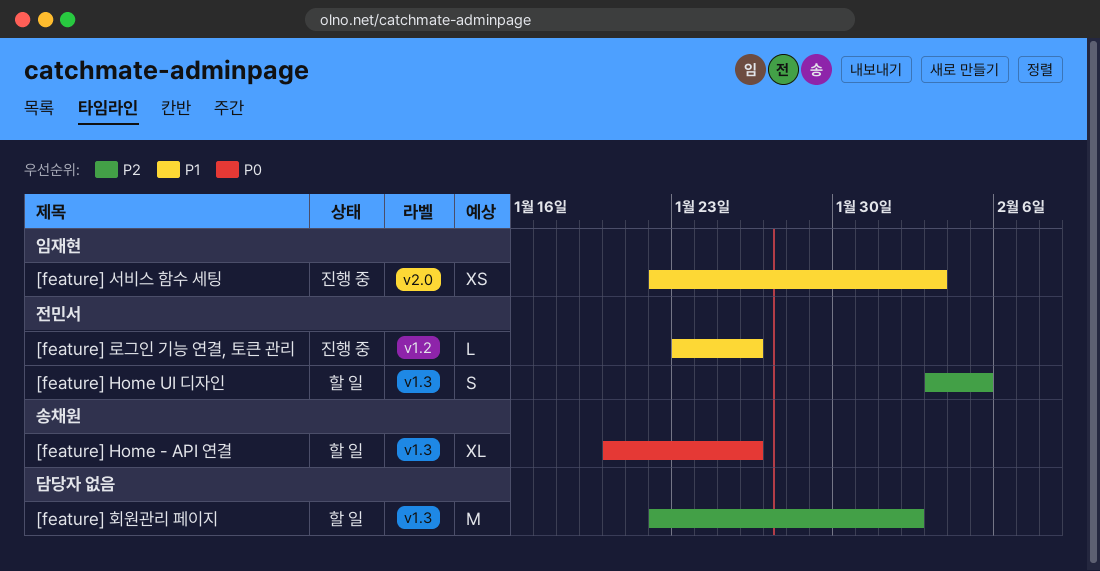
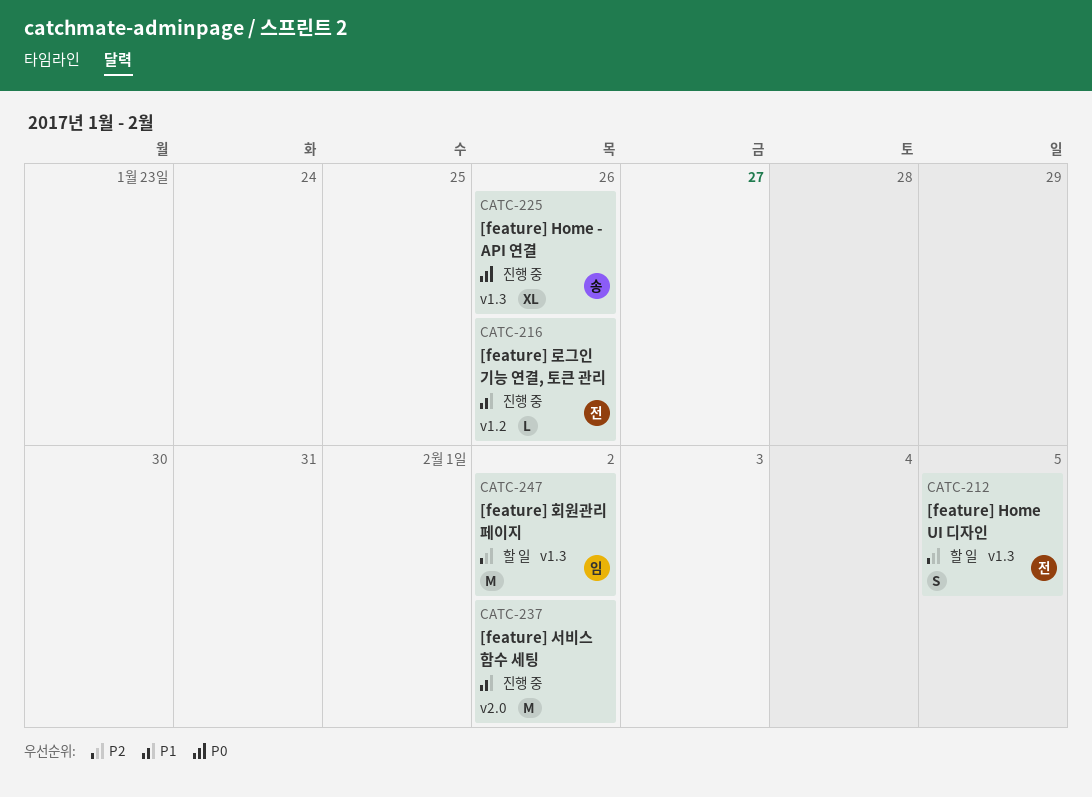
[feature] Home - API 연결, status: 할 일 -> 진행 중
[feature] 서비스 함수 세팅, owner: 임재현 -> none
[feature] 서비스 함수 세팅, estimate: XS -> M
[feature] 서비스 함수 세팅, due: Feb 3 -> Feb 2
[feature] 회원관리 페이지, owner: none -> 임재현

